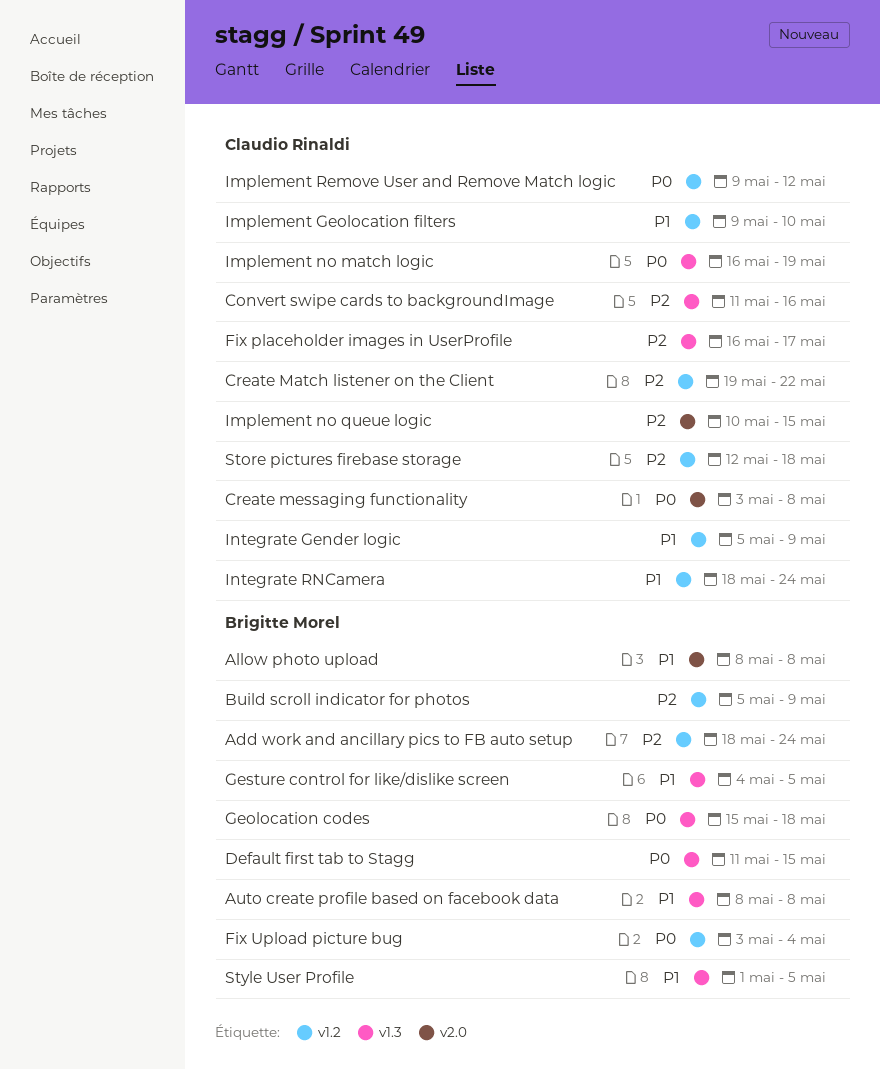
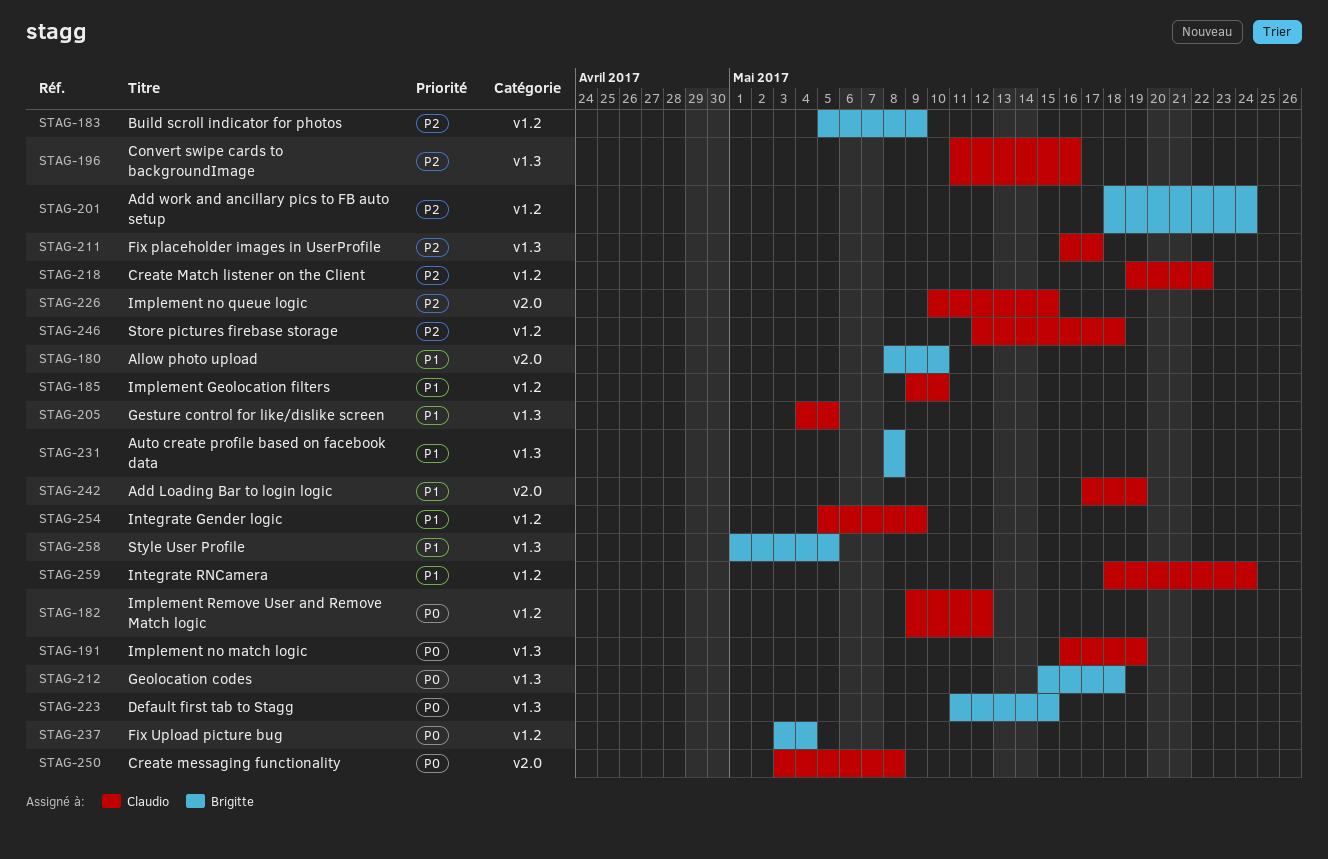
Add Loading Bar to login logic: none -> present
Allow photo upload, due: May 8 -> May 10
Gesture control for like/dislike screen, owner: Brigitte Morel -> Claudio Rinaldi

